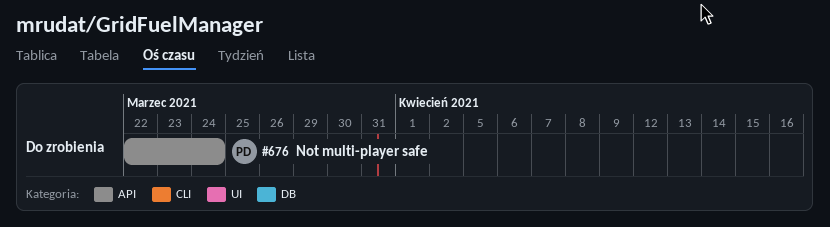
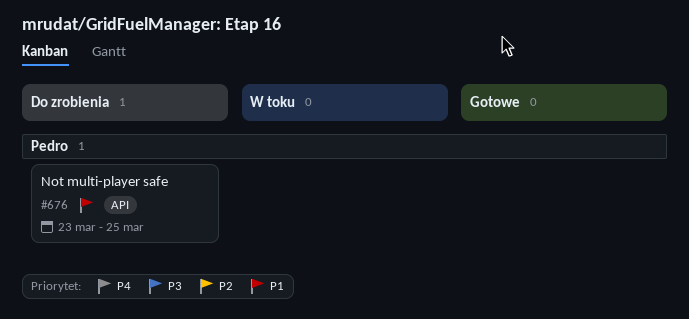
#676, start: Mar 22 -> Mar 23
#676, due: Mar 24 -> Mar 25

